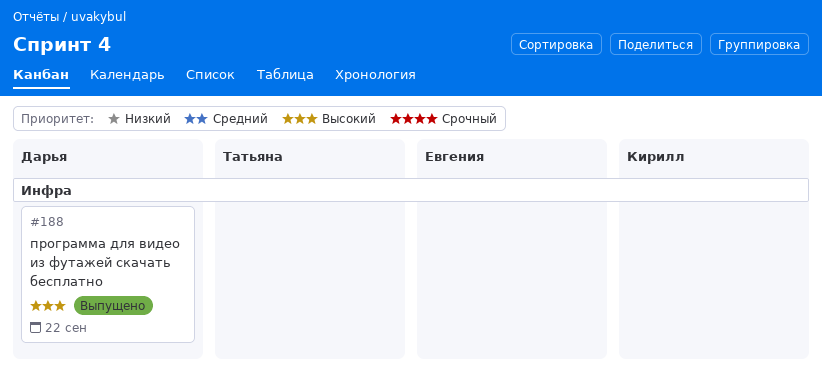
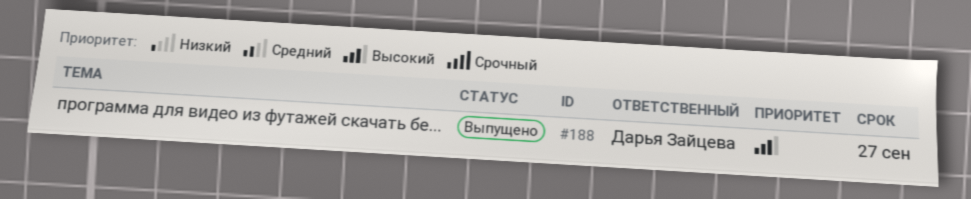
#188, due: Sep 22 -> Sep 27

